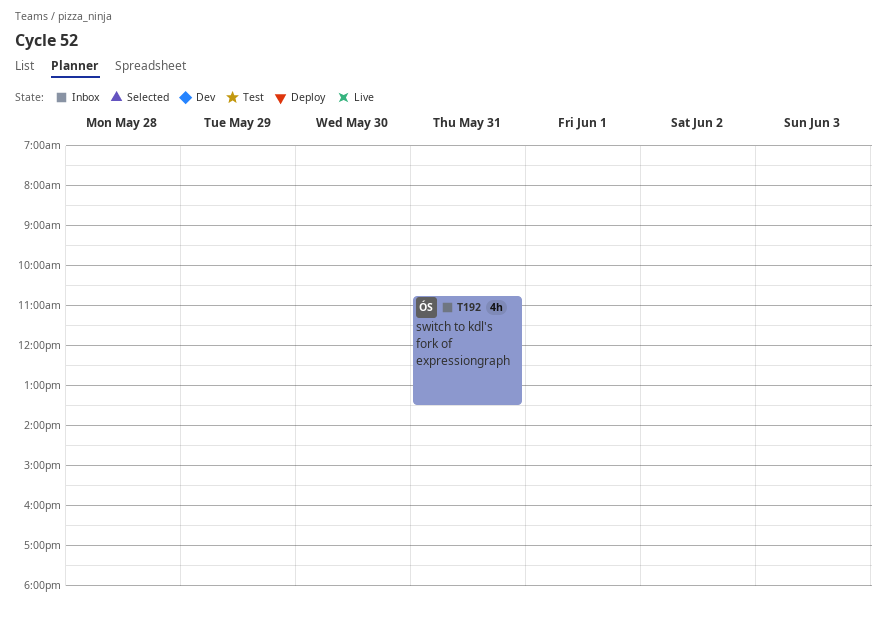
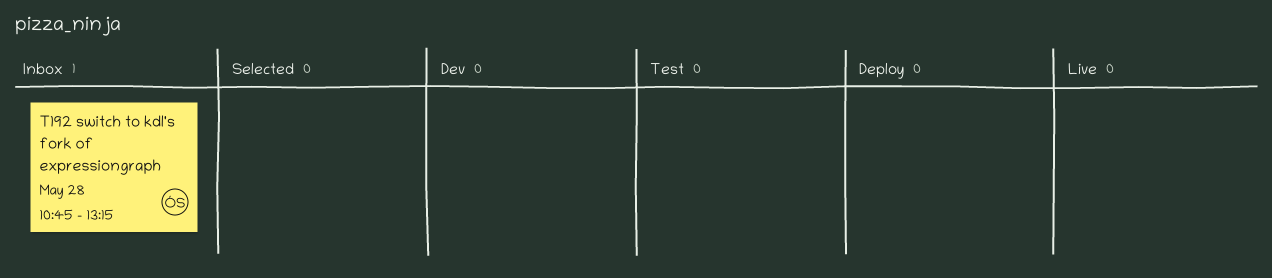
T192, day: May 31 -> May 28
T192, ends: 13:30 -> 13:15

